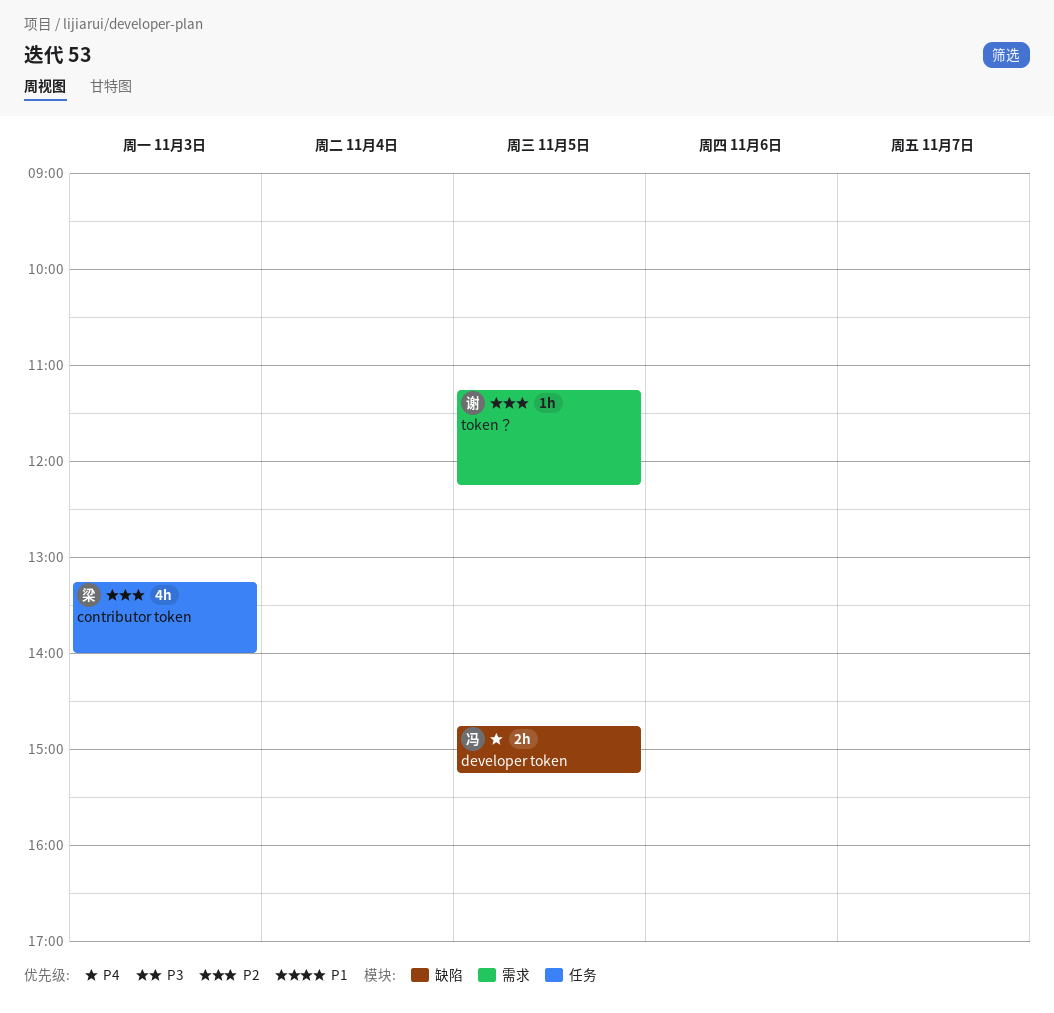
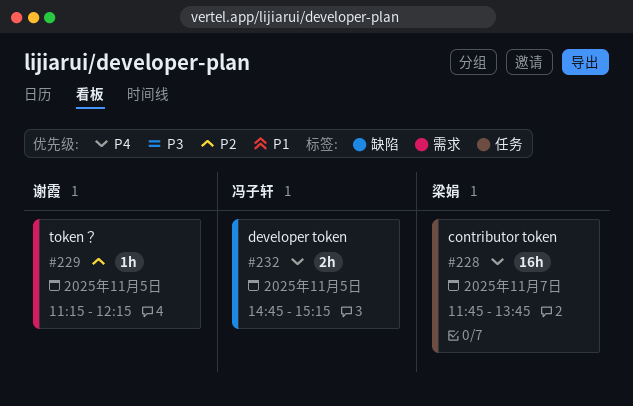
contributor token, priority: P2 -> P4
contributor token, estimate: 4h -> 16h
contributor token, day: Nov 3 -> Nov 7
contributor token, begins: 13:15 -> 11:45
contributor token, ends: 14:00 -> 13:45

